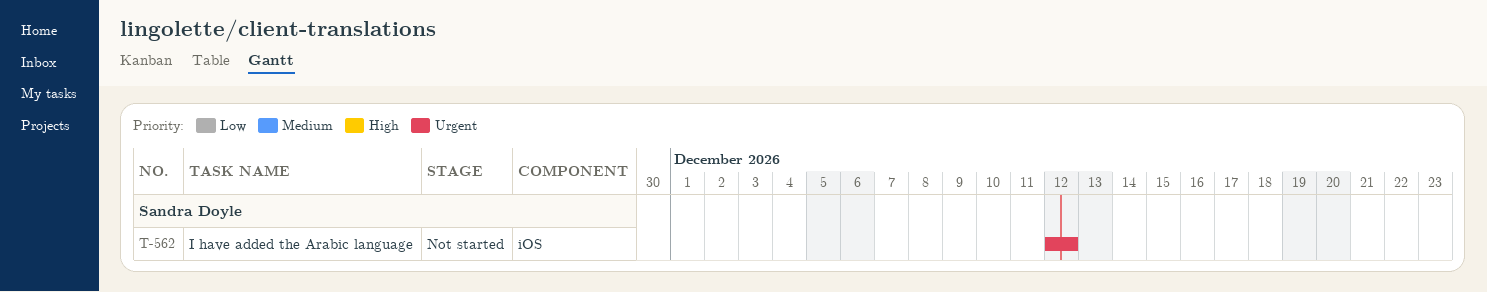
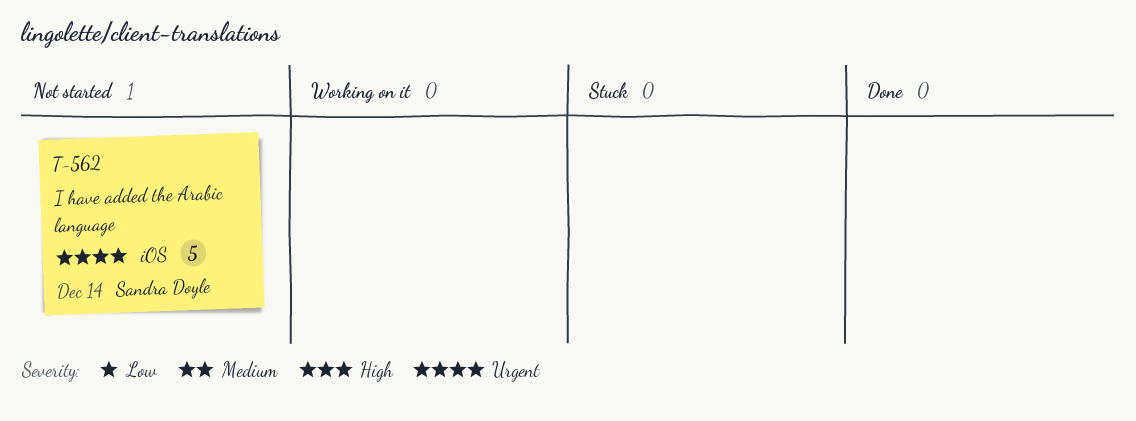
T-562, due: Dec 12 -> Dec 14

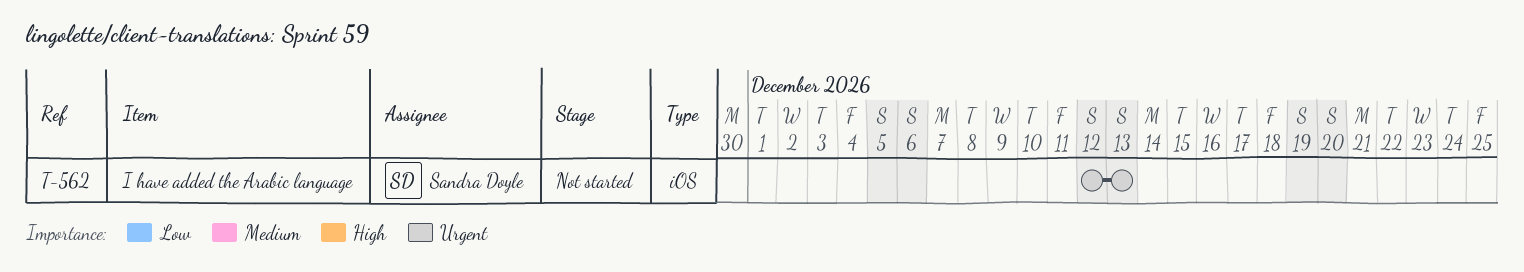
T-562, due: Dec 14 -> Dec 13

